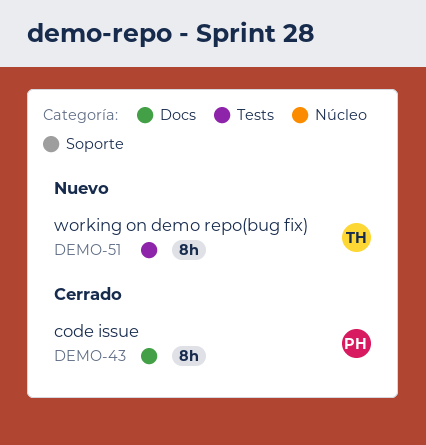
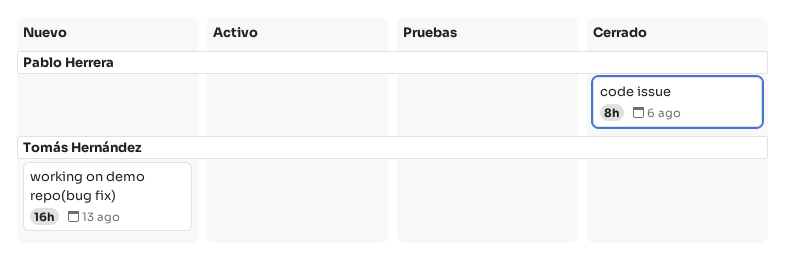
working on demo repo(bug fix), estimate: 8h -> 16h

